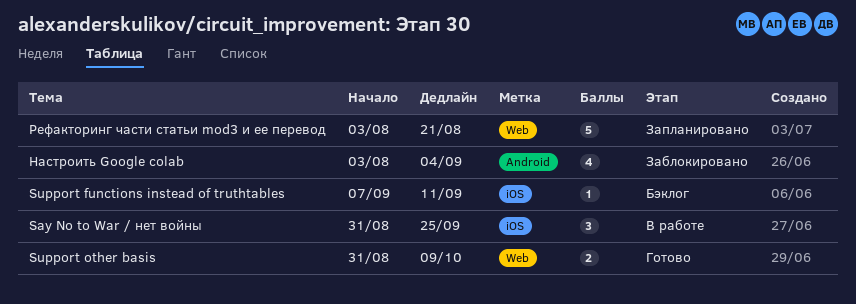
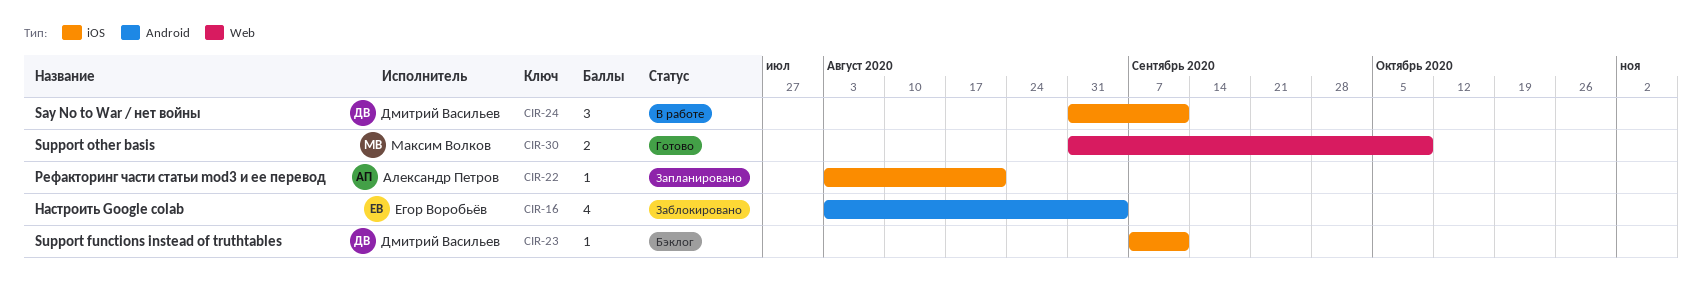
Say No to War / нет войны, due: Sep 25 -> Sep 11
Рефакторинг части статьи mod3 и ее перевод, label: Web -> iOS
Рефакторинг части статьи mod3 и ее перевод, estimate: 5 -> 1

